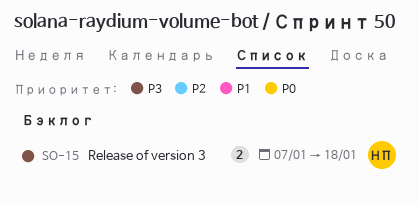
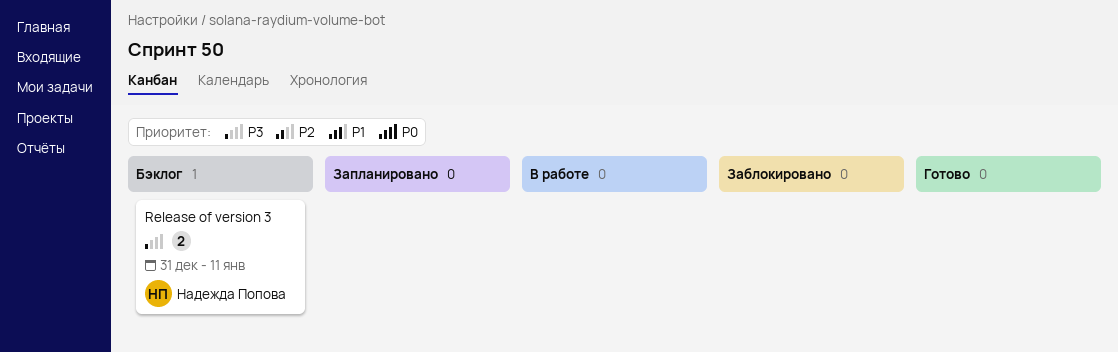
Release of version 3, start: Jan 7 -> Dec 31
Release of version 3, due: Jan 18 -> Jan 11

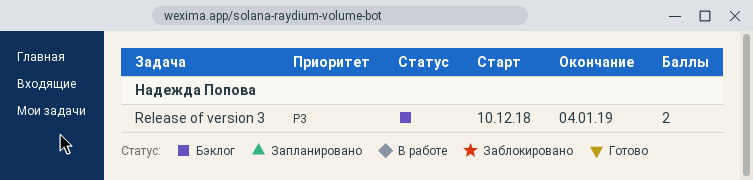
Release of version 3, start: Dec 31 -> Dec 10
Release of version 3, due: Jan 11 -> Jan 4

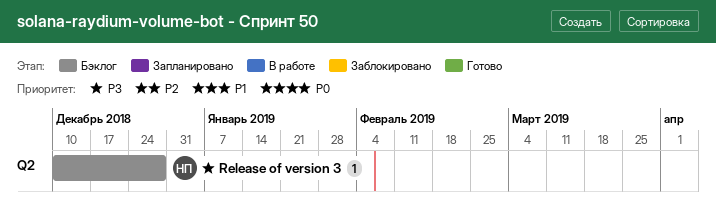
Release of version 3, estimate: 2 -> 1
Release of version 3, due: Jan 4 -> Dec 28

